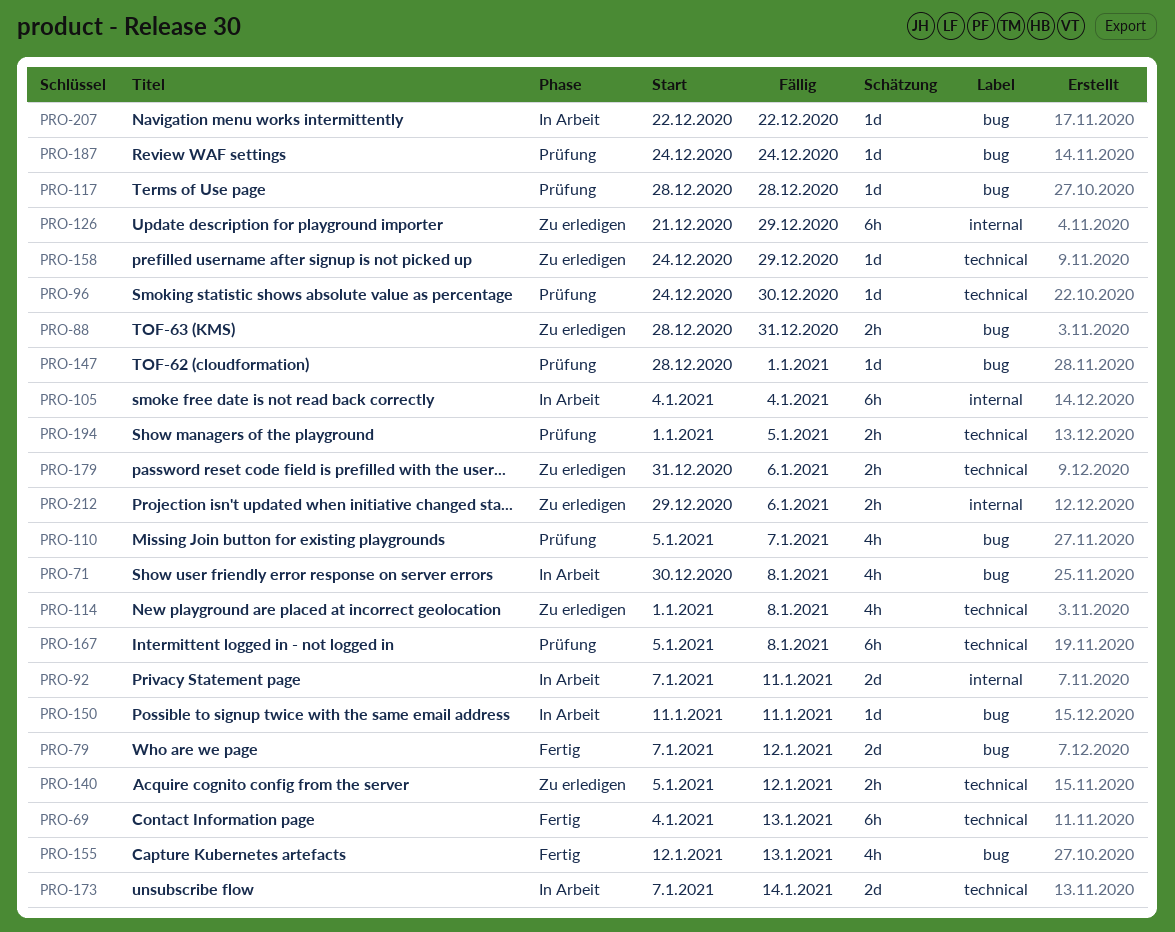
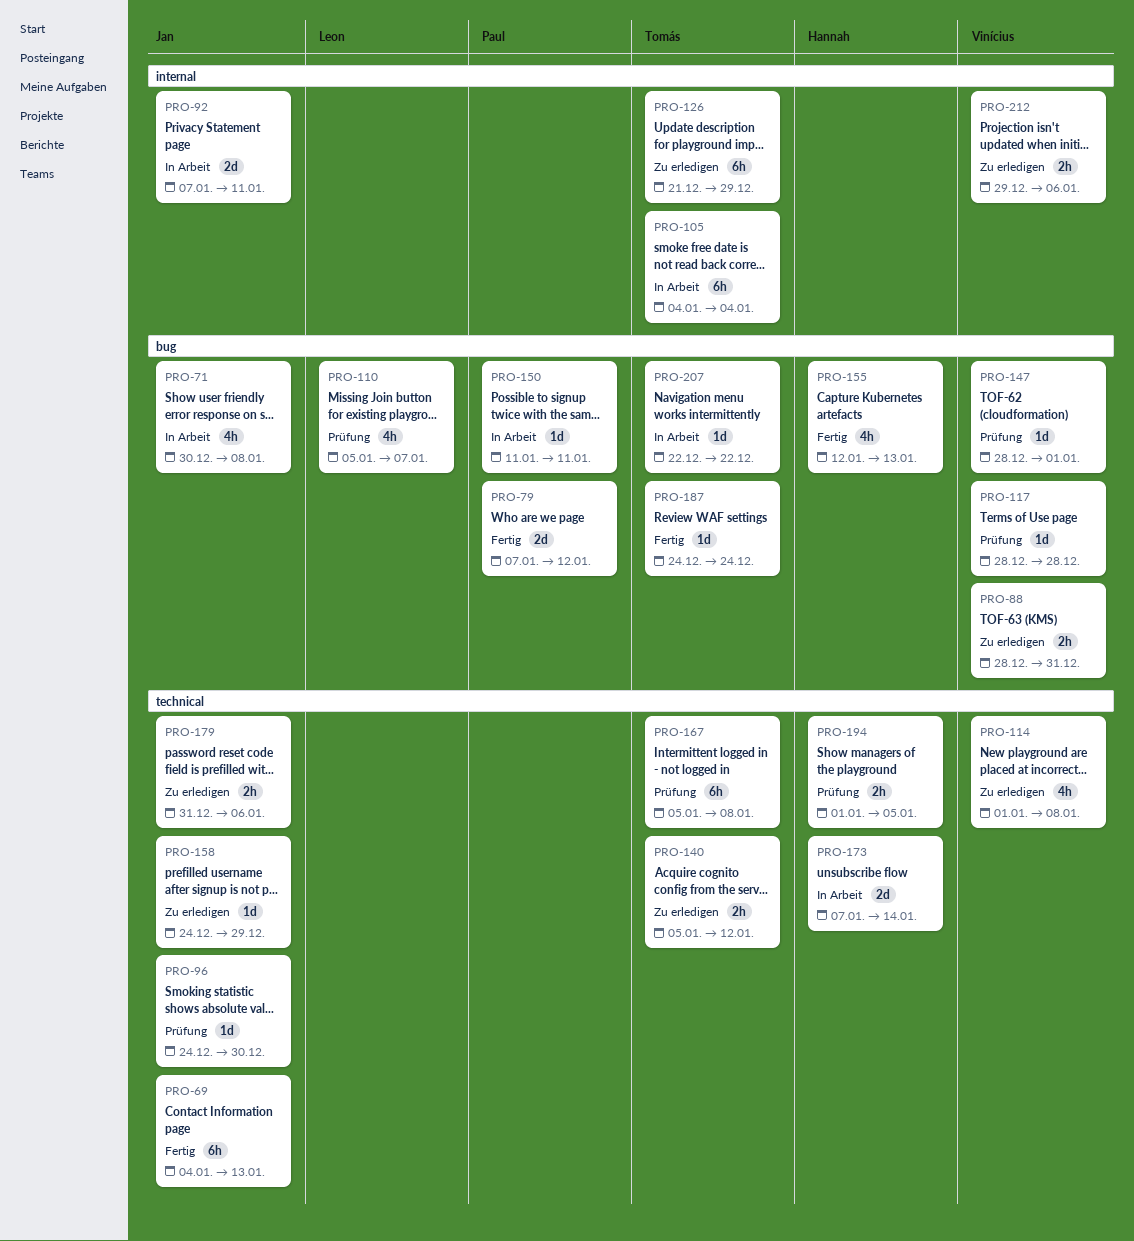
PRO-187, status: Prüfung -> Fertig

